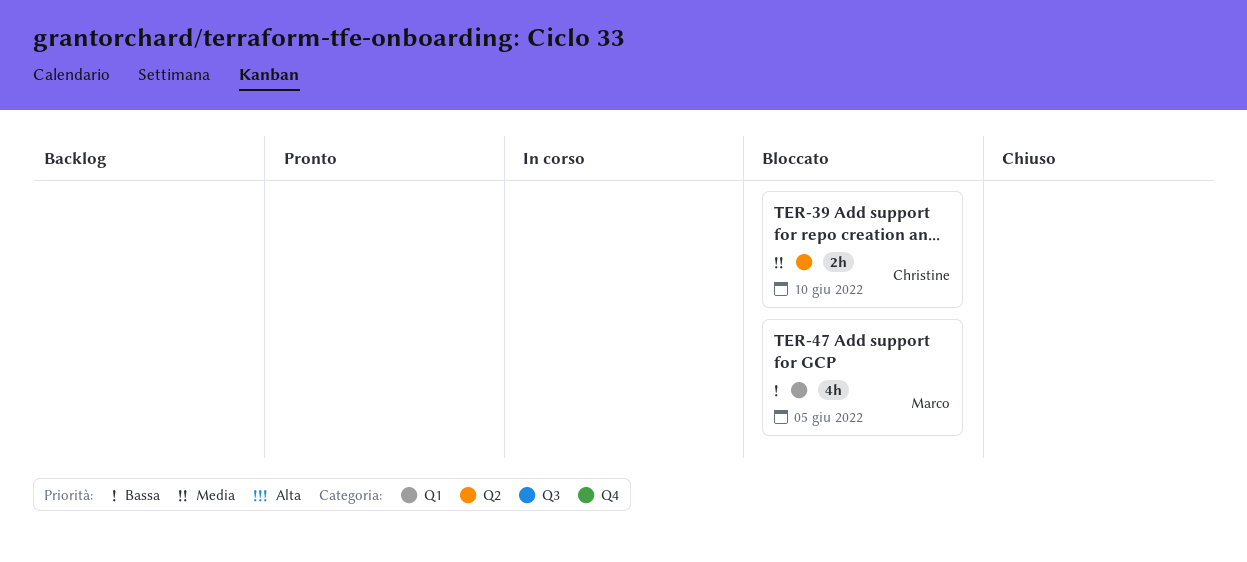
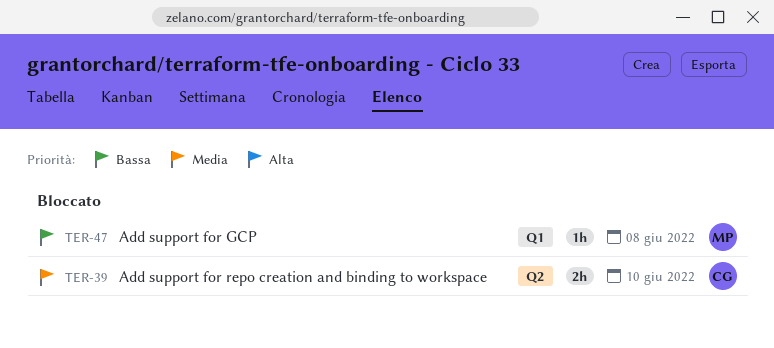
TER-47, estimate: 4h -> 1h
TER-47, due: Jun 5 -> Jun 8

